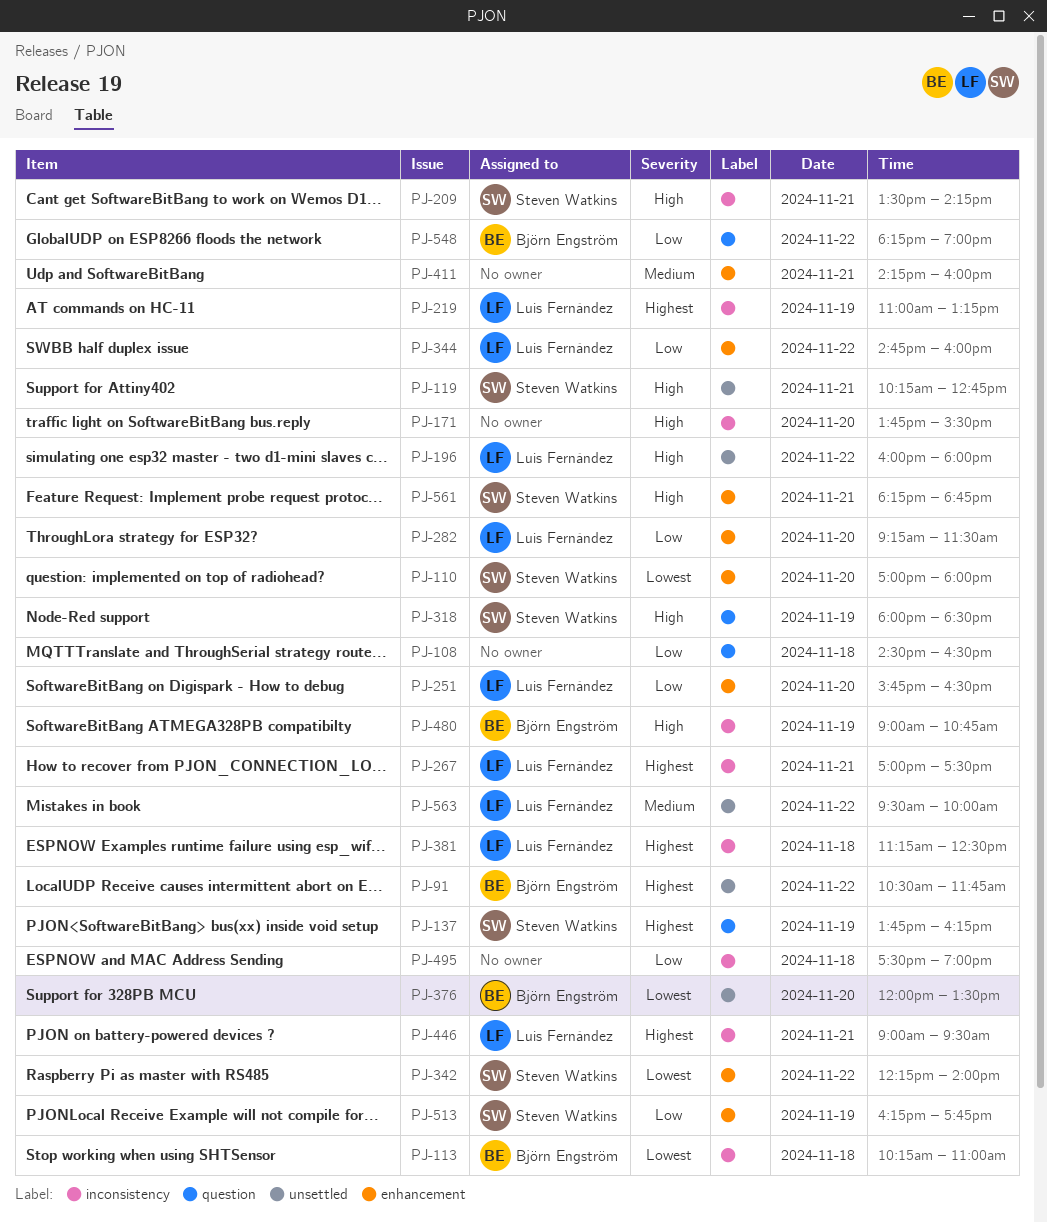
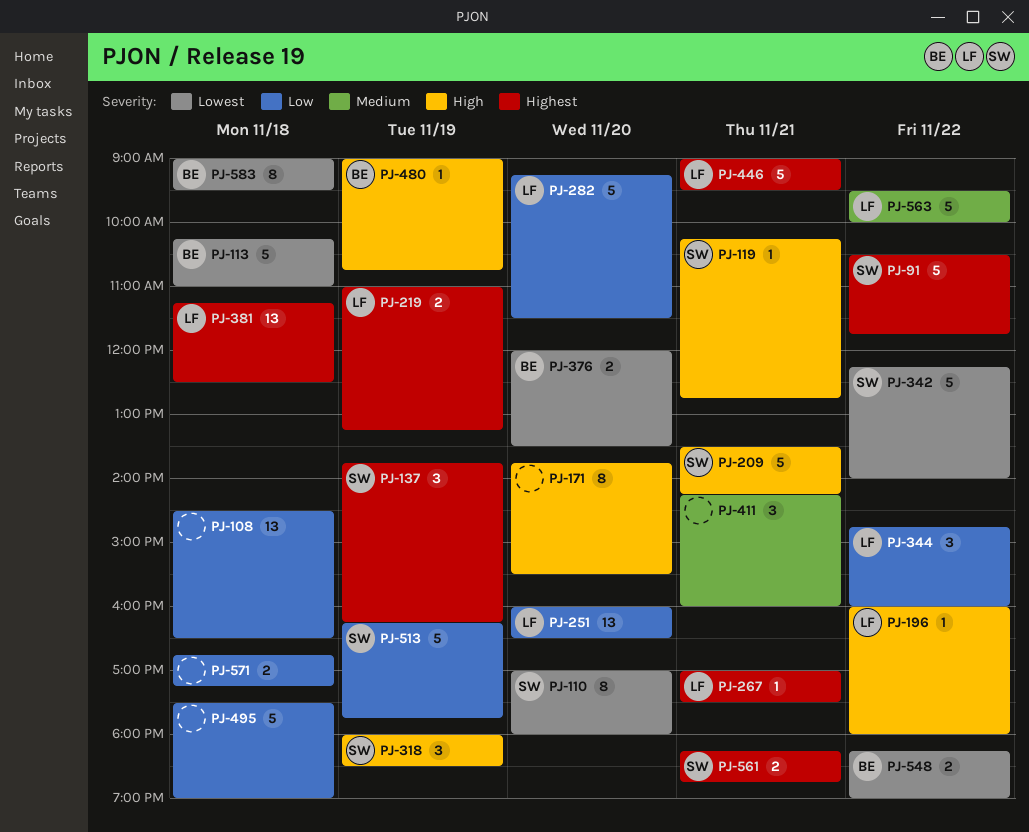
PJ-91, owner: Björn Engström -> Steven Watkins
PJ-251, begins: 15:45 -> 16:00
PJ-548, priority: Low -> Lowest
PJ-561, priority: High -> Highest
PJ-571: none -> present
PJ-583: none -> present

